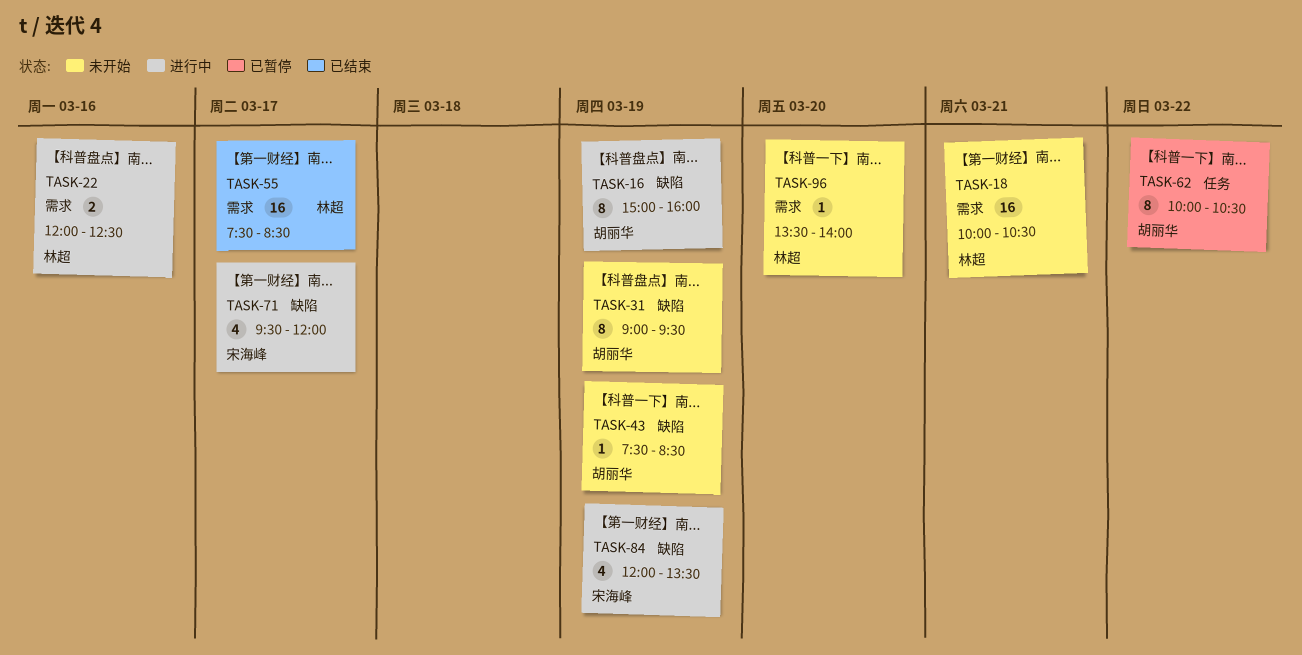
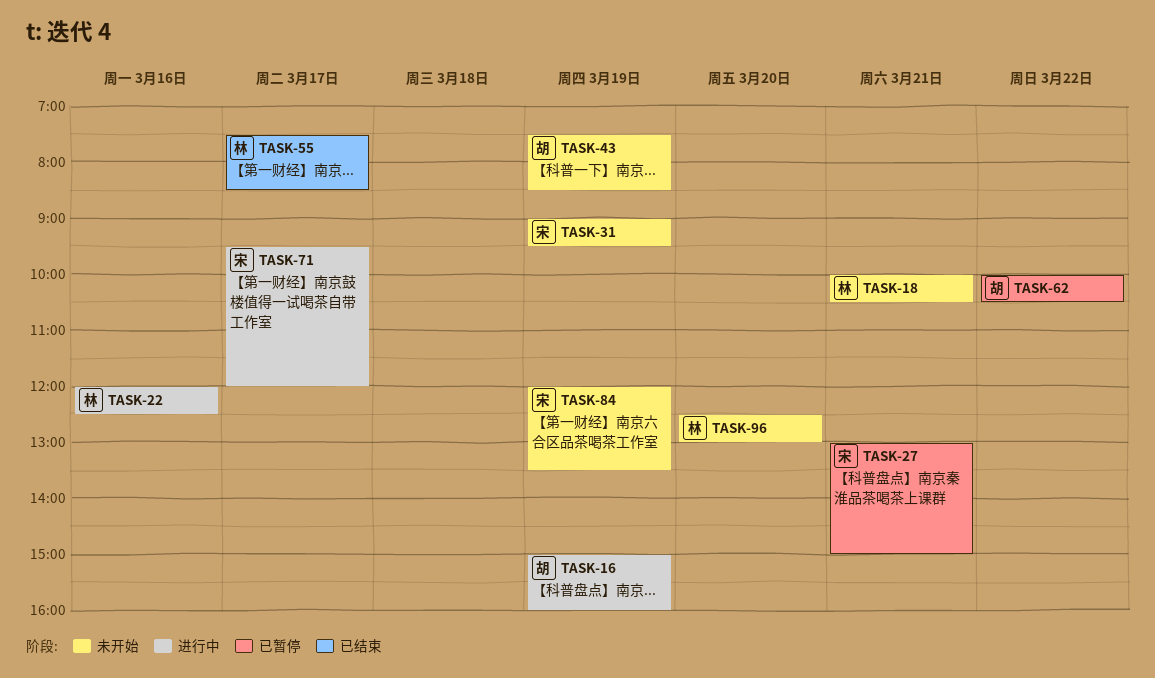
TASK-27: none -> present
TASK-31, owner: 胡丽华 -> 宋海峰
TASK-84, status: 进行中 -> 未开始
TASK-96, begins: 13:30 -> 12:30
TASK-96, ends: 14:00 -> 13:00

